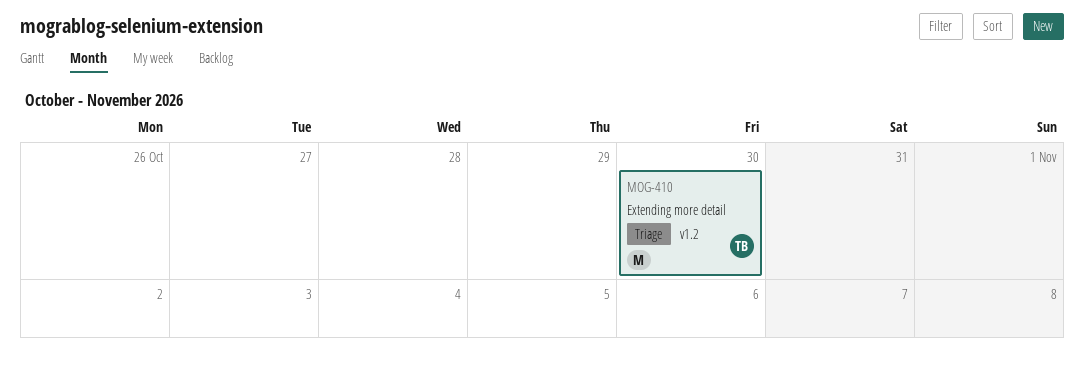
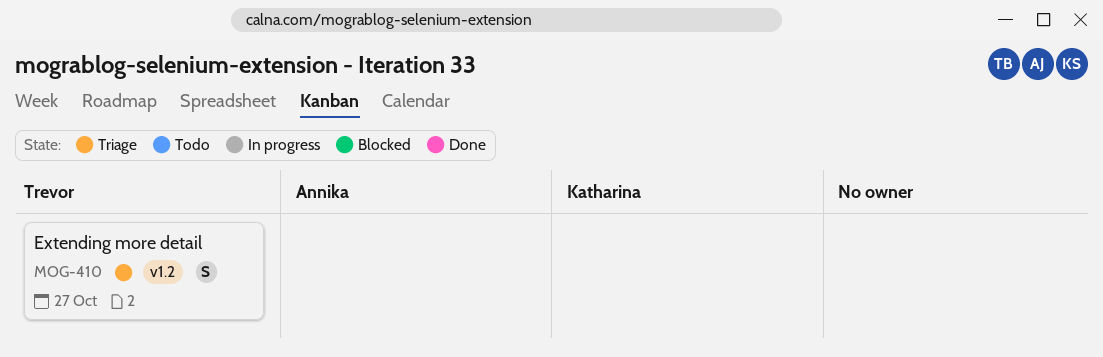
MOG-410, estimate: M -> S
MOG-410, due: Oct 30 -> Oct 27

